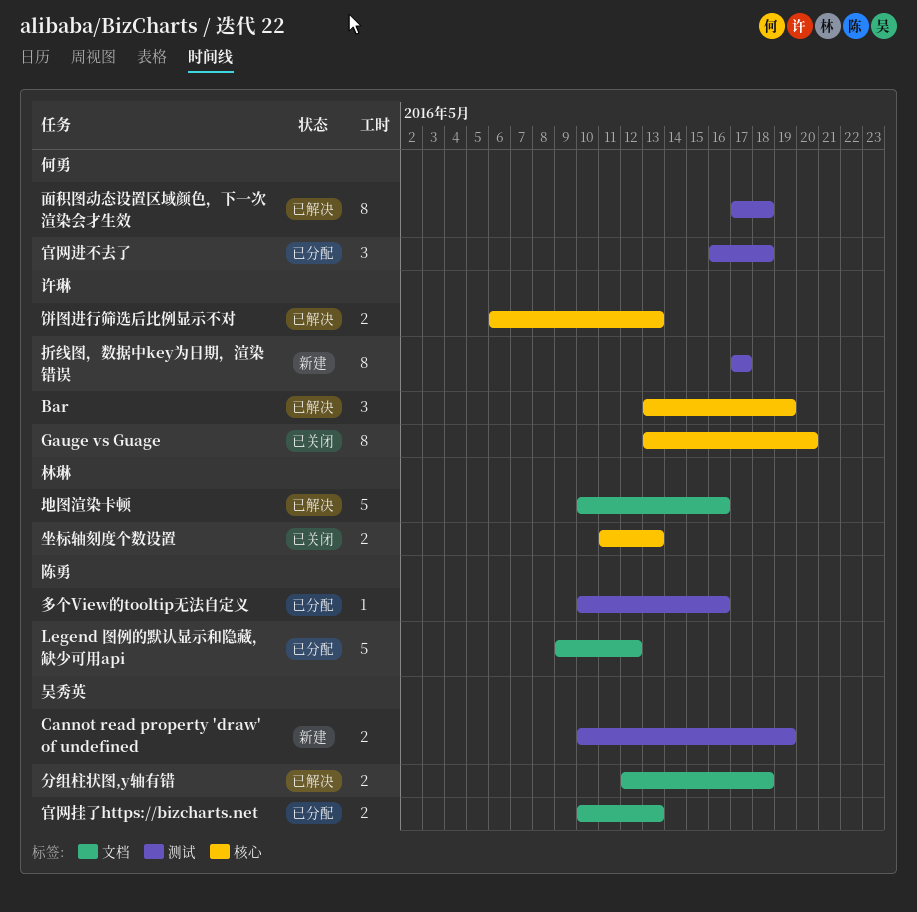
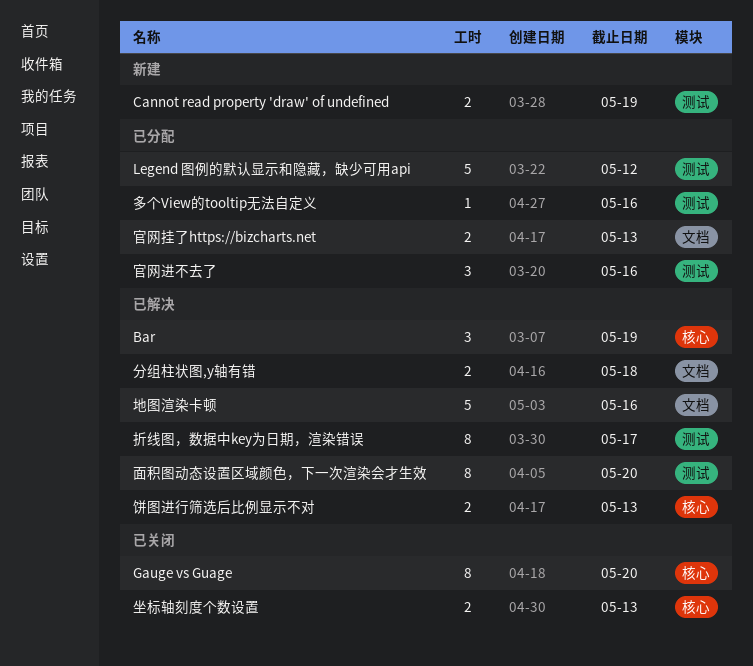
Legend 图例的默认显示和隐藏，缺少可用api, label: 文档 -> 测试
官网进不去了, due: May 18 -> May 16
折线图，数据中key为日期，渲染错误, status: 新建 -> 已解决
面积图动态设置区域颜色，下一次渲染会才生效, due: May 18 -> May 20

